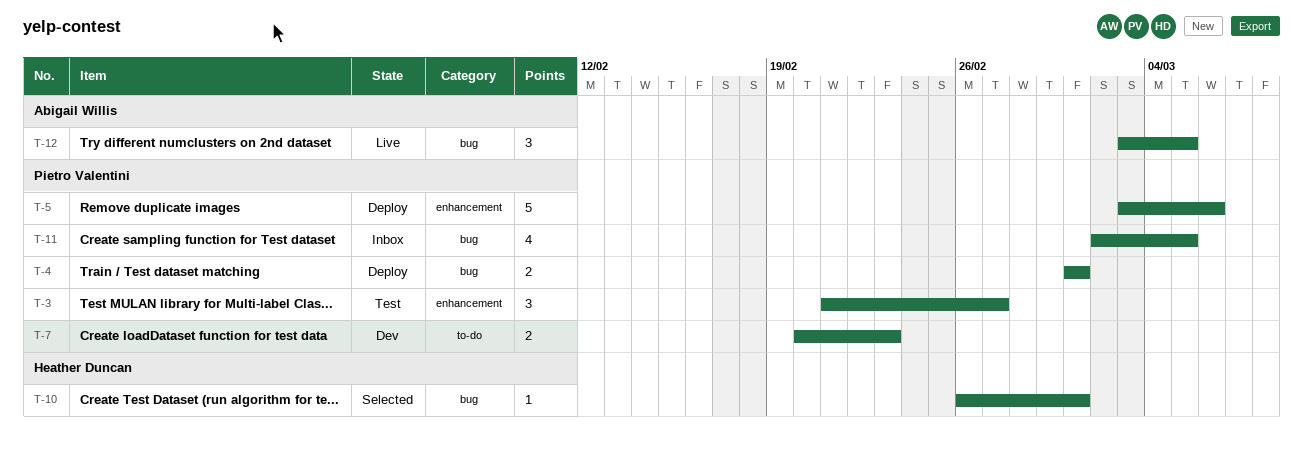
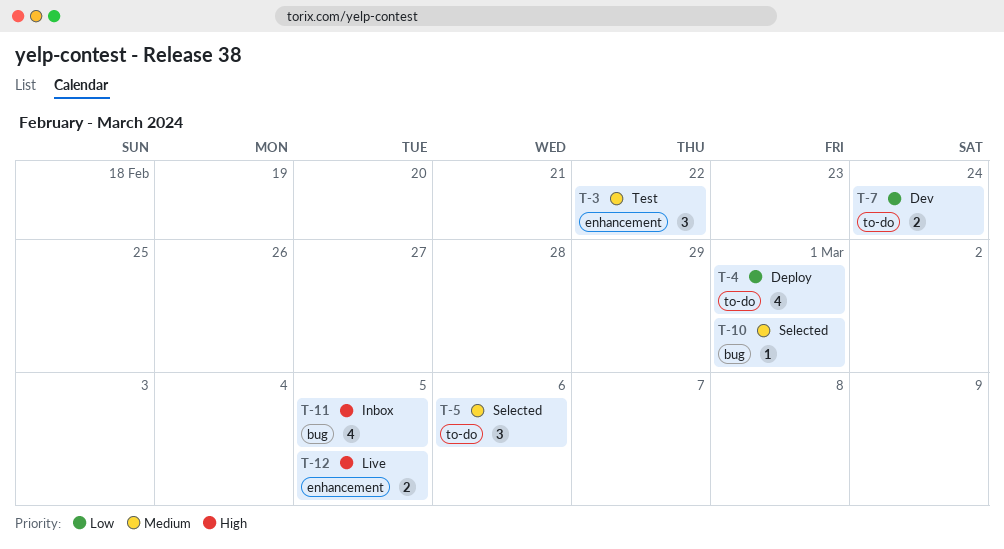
T-3, due: Feb 27 -> Feb 22
T-4, label: bug -> to-do
T-4, estimate: 2 -> 4
T-5, status: Deploy -> Selected
T-5, label: enhancement -> to-do
T-5, estimate: 5 -> 3
T-7, due: Feb 23 -> Feb 24
T-12, label: bug -> enhancement
T-12, estimate: 3 -> 2

